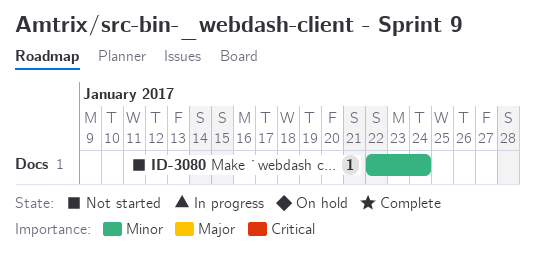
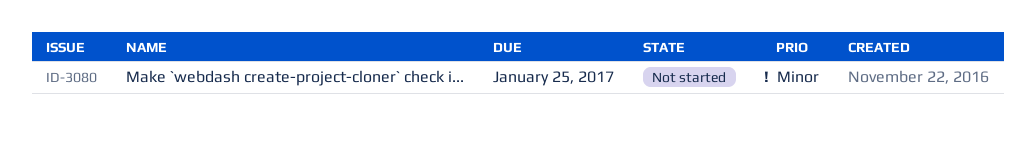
ID-3080, due: Jan 24 -> Jan 25

